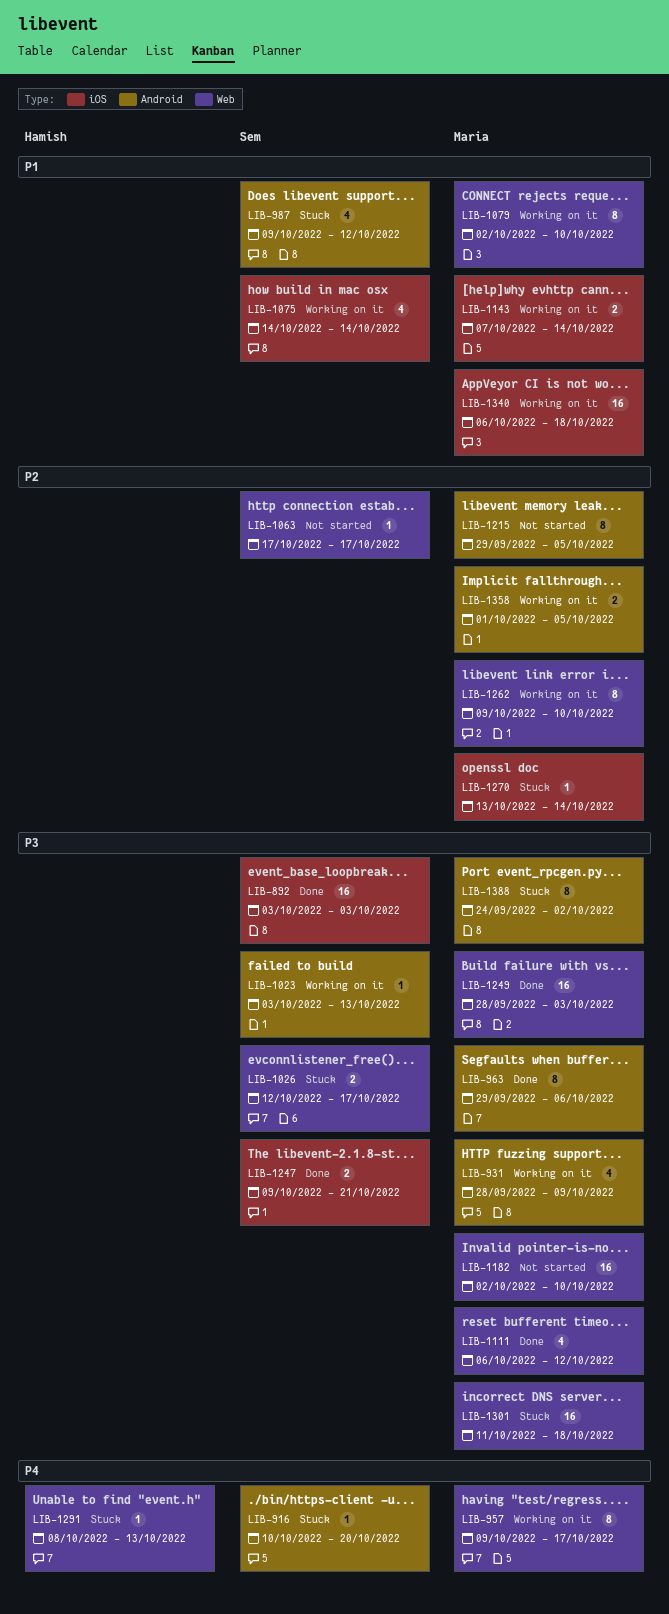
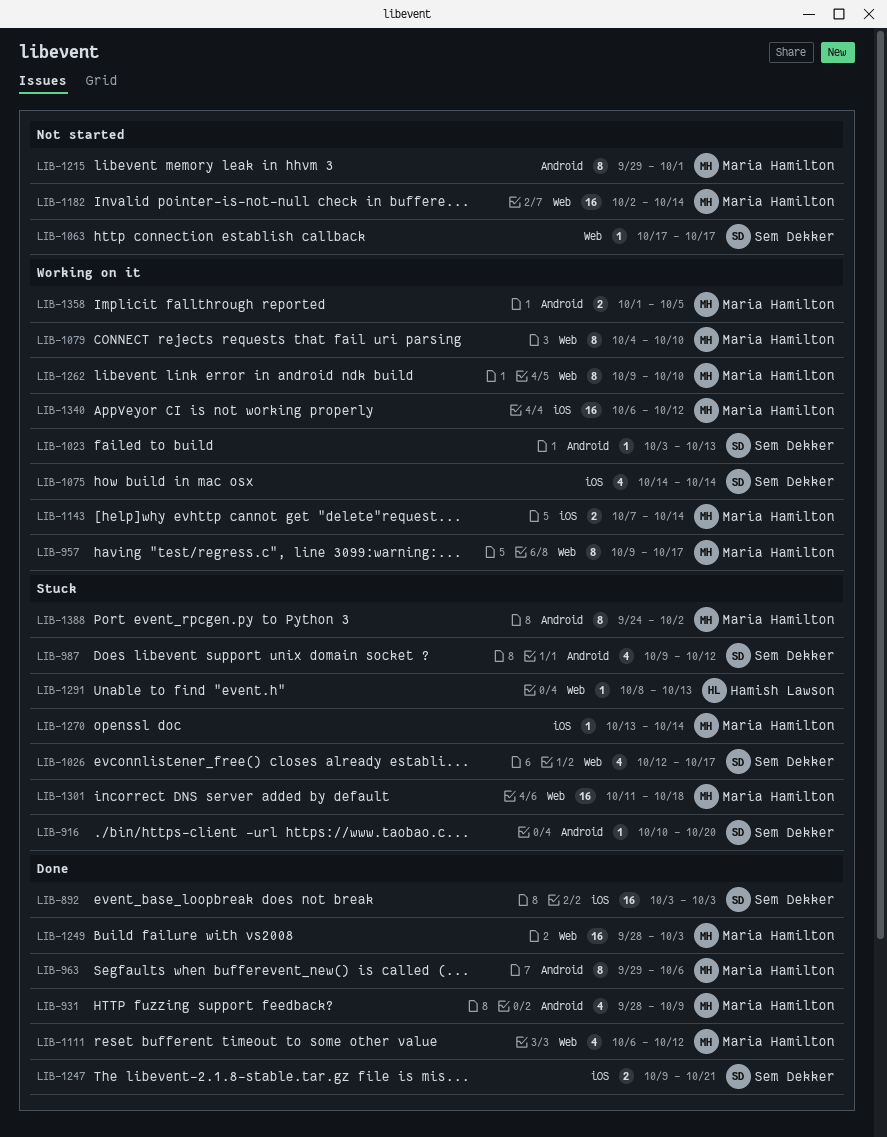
LIB-931, status: Working on it -> Done
LIB-1026, estimate: 2 -> 4
LIB-1079, start: Oct 2 -> Oct 4
LIB-1182, due: Oct 10 -> Oct 14
LIB-1215, due: Oct 5 -> Oct 1
LIB-1340, due: Oct 18 -> Oct 12

